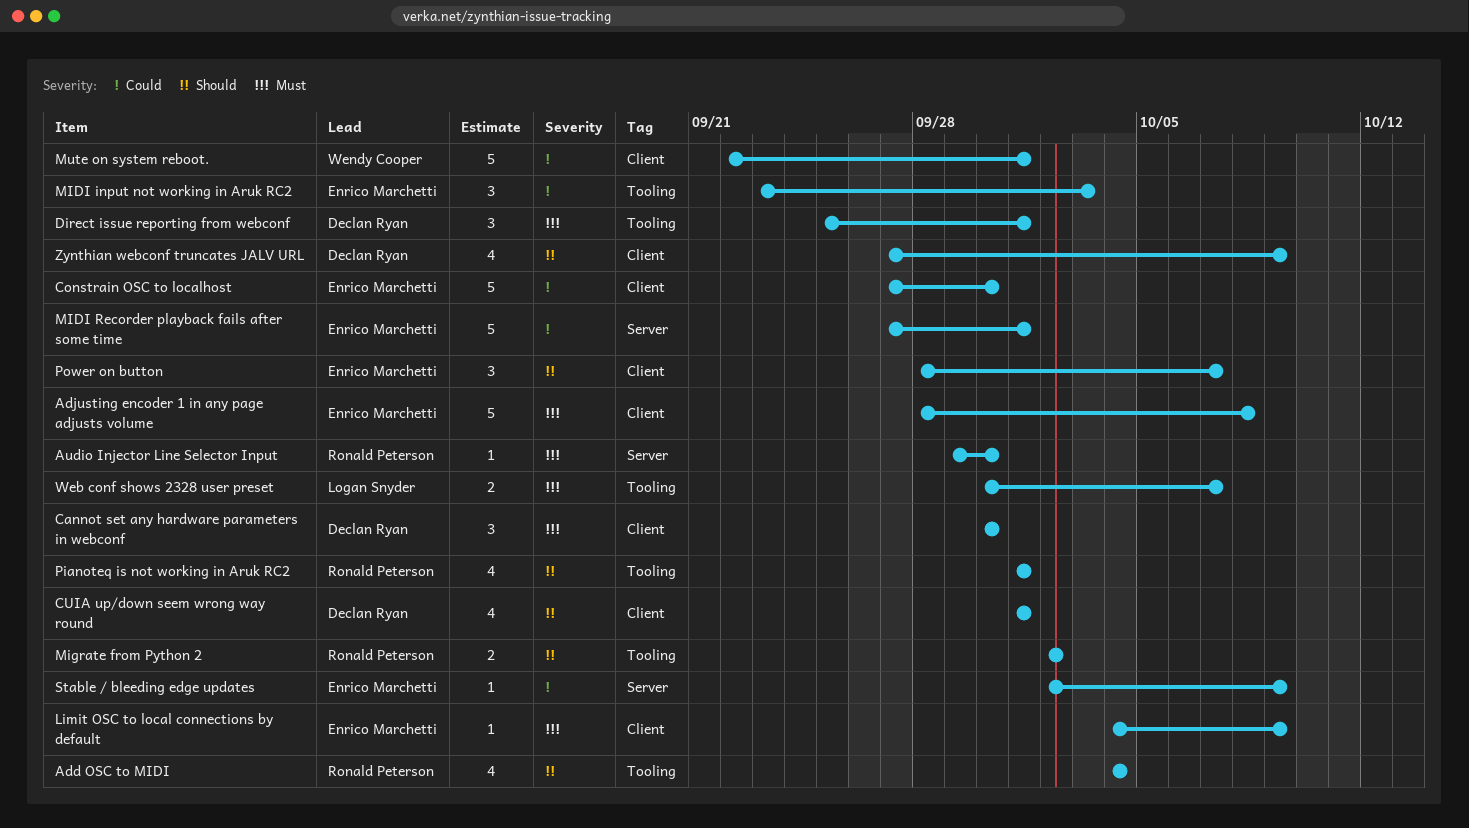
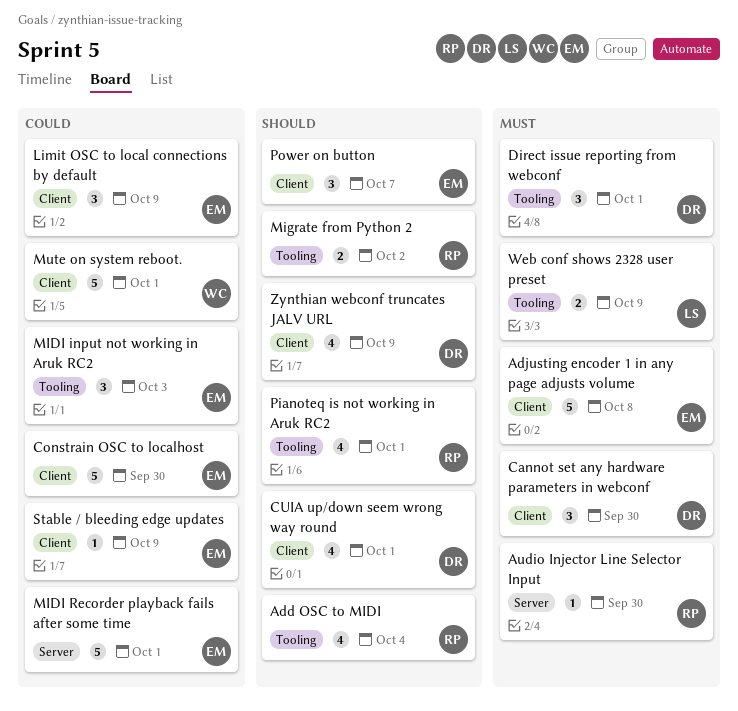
Limit OSC to local connections by default, priority: Must -> Could
Limit OSC to local connections by default, estimate: 1 -> 3
Stable / bleeding edge updates, label: Server -> Client
Web conf shows 2328 user preset, due: Oct 7 -> Oct 9

